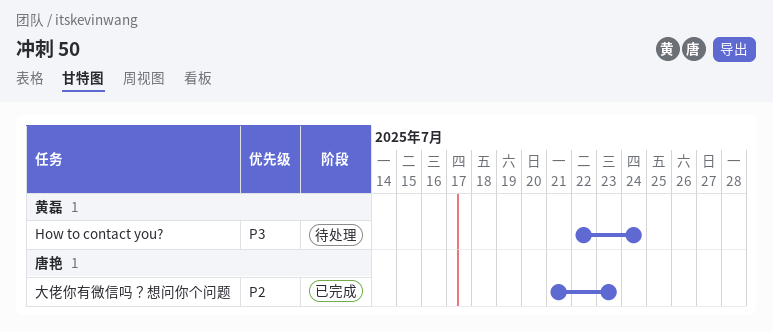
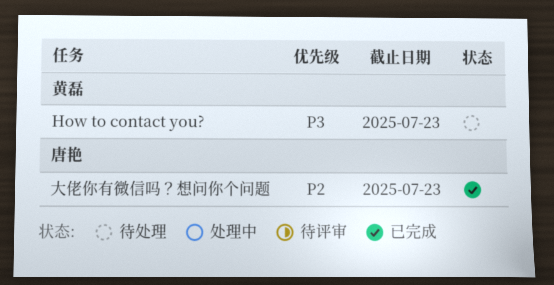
How to contact you?, due: Jul 24 -> Jul 23

